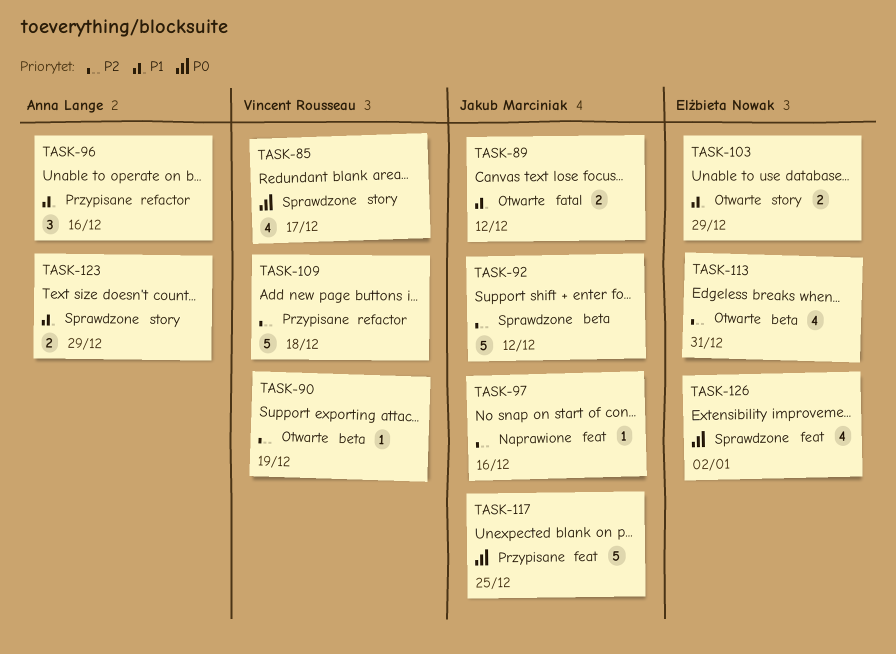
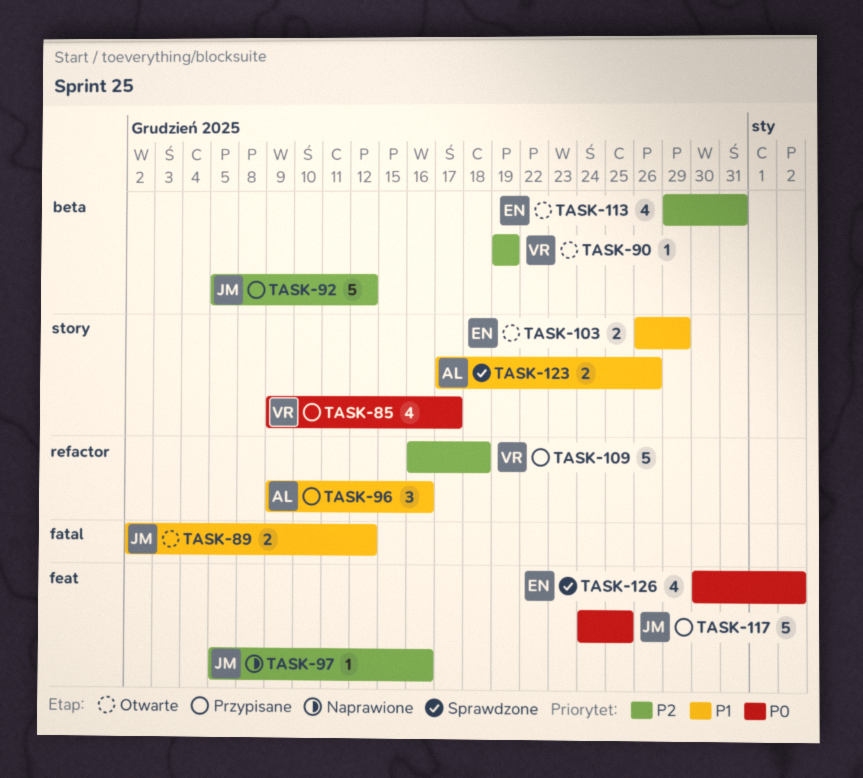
TASK-85, status: Sprawdzone -> Przypisane
TASK-92, status: Sprawdzone -> Przypisane
TASK-123, due: Dec 29 -> Dec 26

